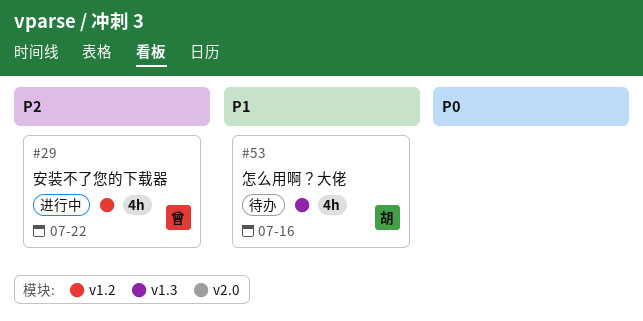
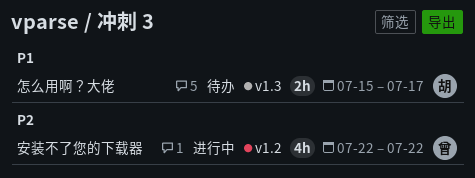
怎么用啊？大佬, estimate: 4h -> 2h
怎么用啊？大佬, due: Jul 16 -> Jul 17

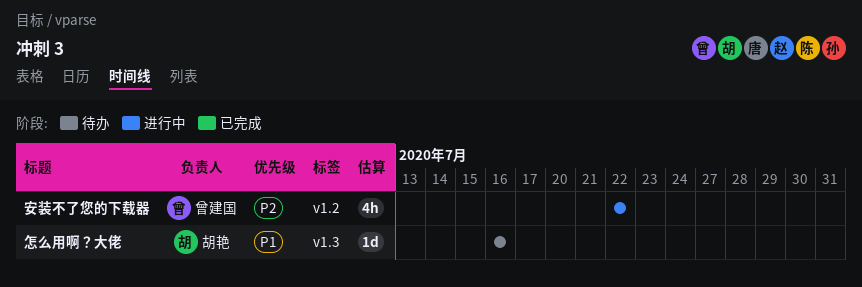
怎么用啊？大佬, estimate: 2h -> 1d
怎么用啊？大佬, start: Jul 15 -> Jul 16
怎么用啊？大佬, due: Jul 17 -> Jul 16

